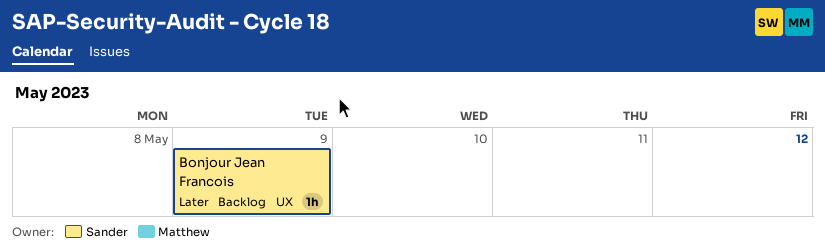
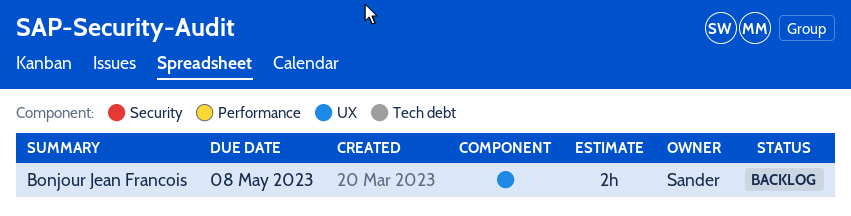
Bonjour Jean Francois, estimate: 1h -> 2h
Bonjour Jean Francois, due: May 9 -> May 8

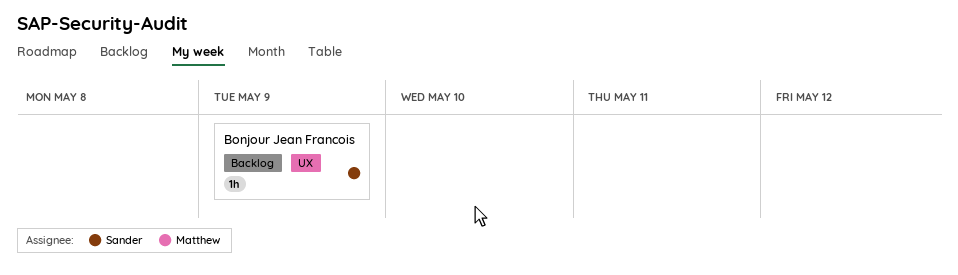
Bonjour Jean Francois, estimate: 2h -> 1h
Bonjour Jean Francois, due: May 8 -> May 9

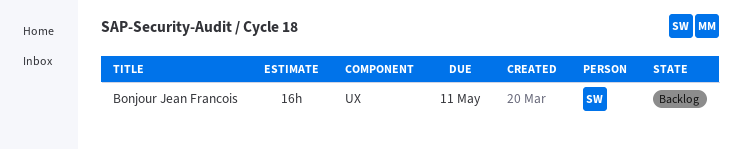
Bonjour Jean Francois, estimate: 1h -> 16h
Bonjour Jean Francois, due: May 9 -> May 11

